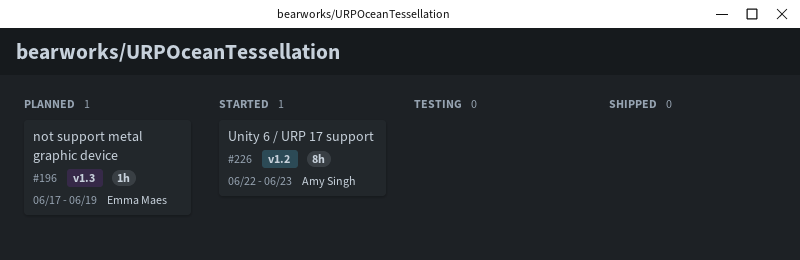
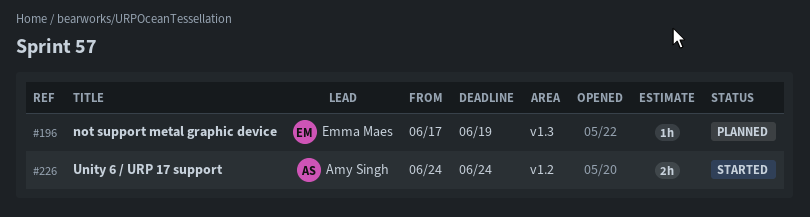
#226, estimate: 8h -> 2h
#226, start: Jun 22 -> Jun 24
#226, due: Jun 23 -> Jun 24

